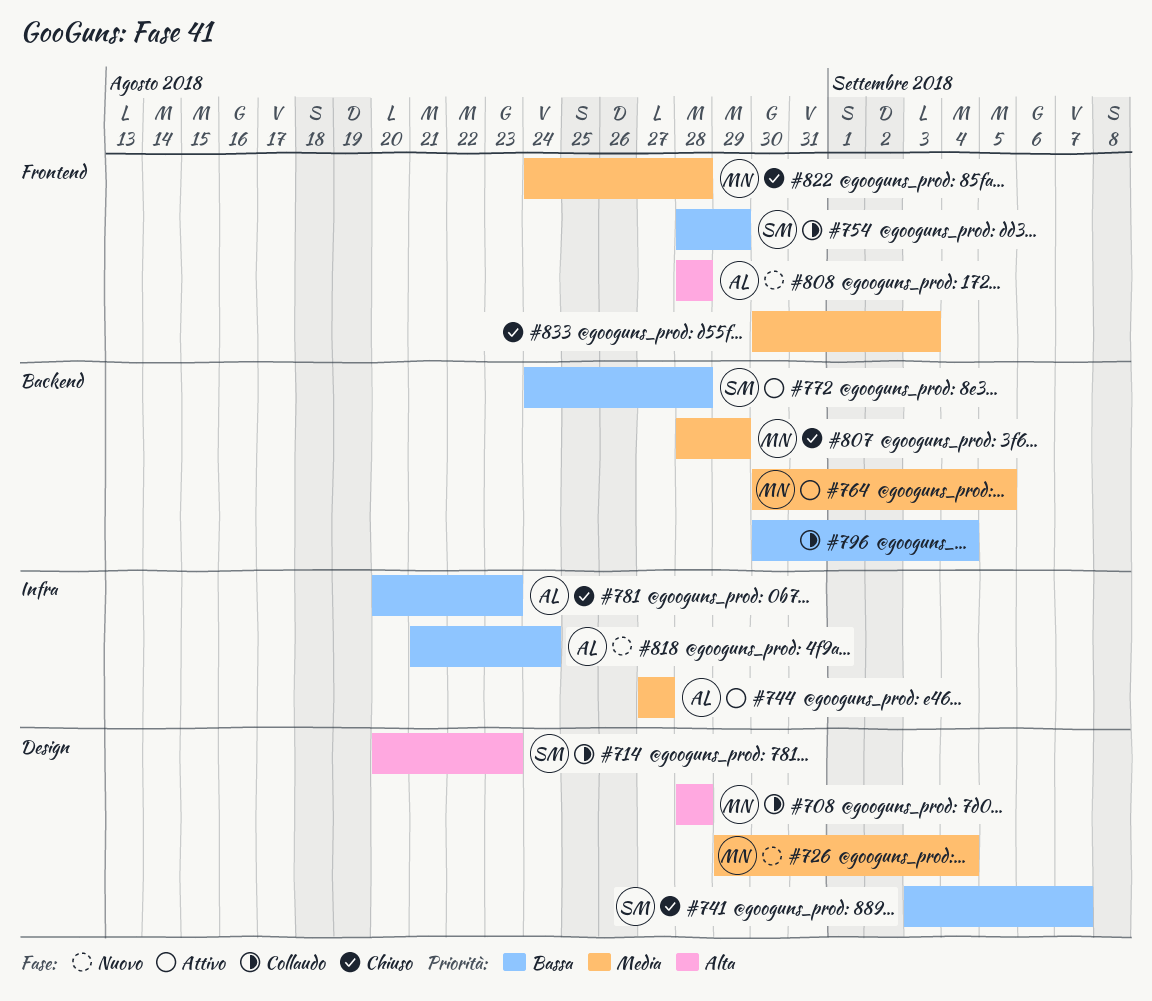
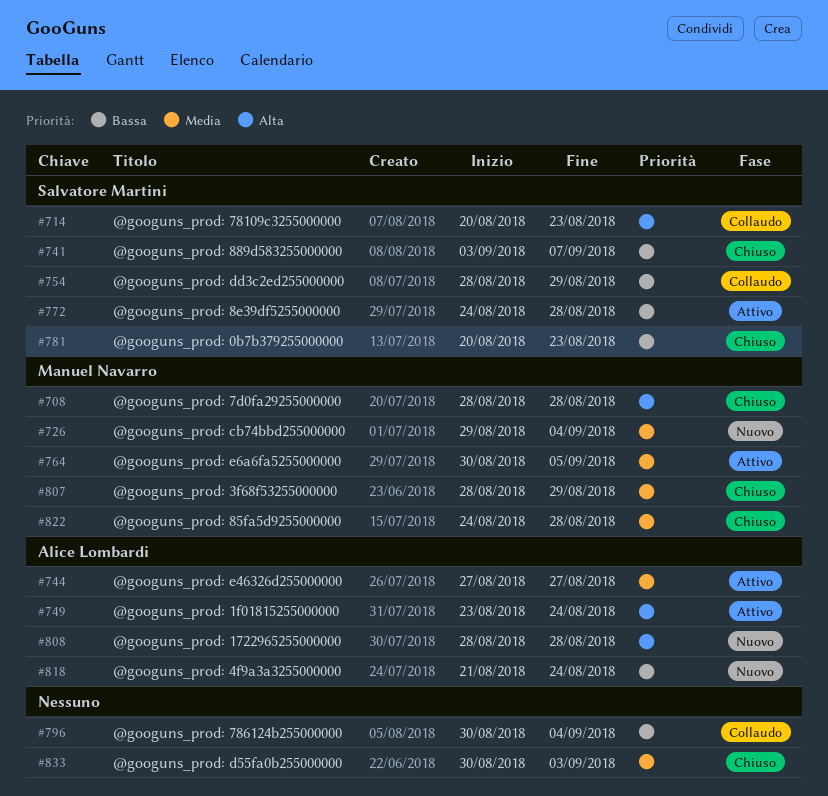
#708, status: Collaudo -> Chiuso
#749: none -> present
#781, owner: Alice Lombardi -> Salvatore Martini

